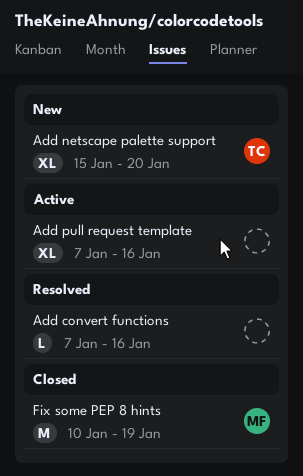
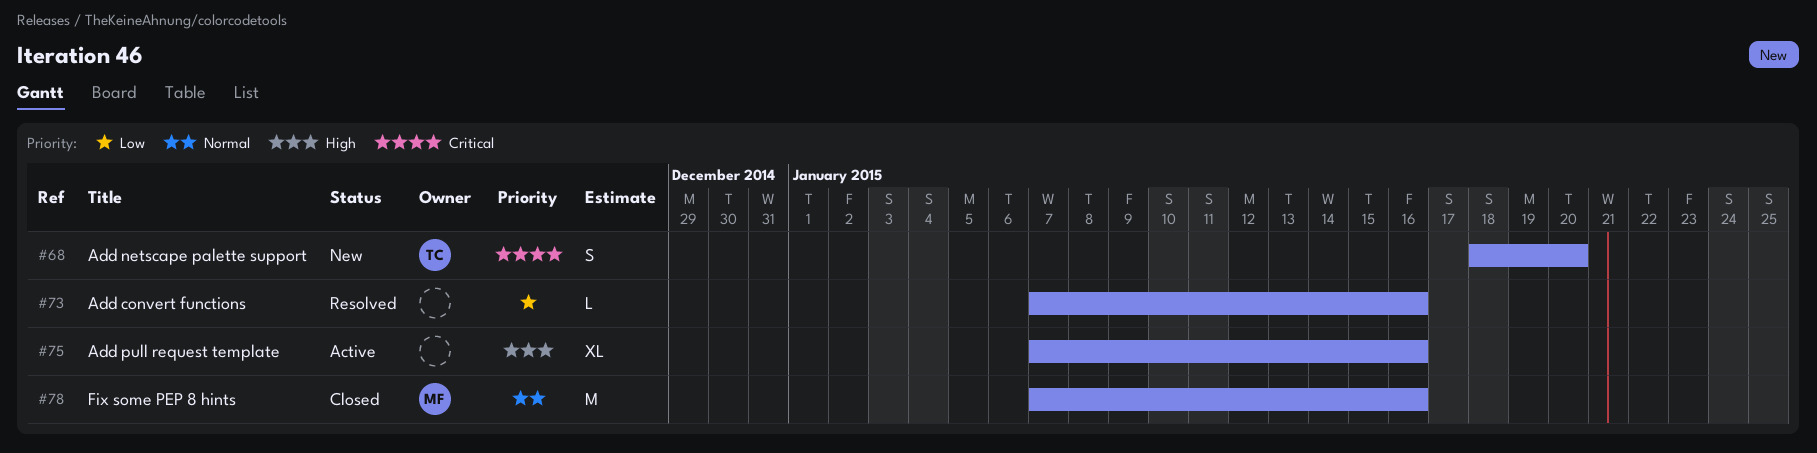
Add netscape palette support, estimate: XL -> S
Add netscape palette support, start: Jan 15 -> Jan 18
Fix some PEP 8 hints, start: Jan 10 -> Jan 7
Fix some PEP 8 hints, due: Jan 19 -> Jan 16

